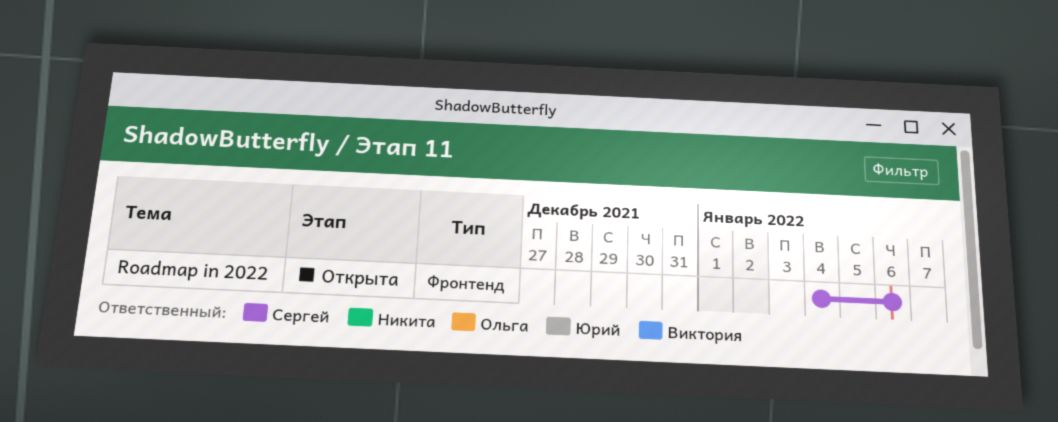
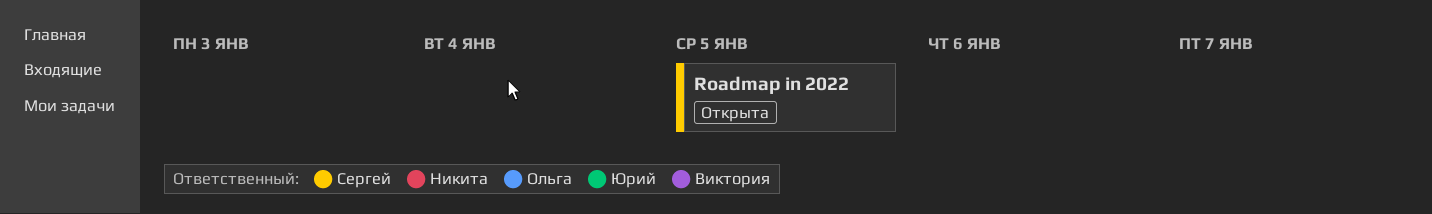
Roadmap in 2022, due: Jan 6 -> Jan 5

